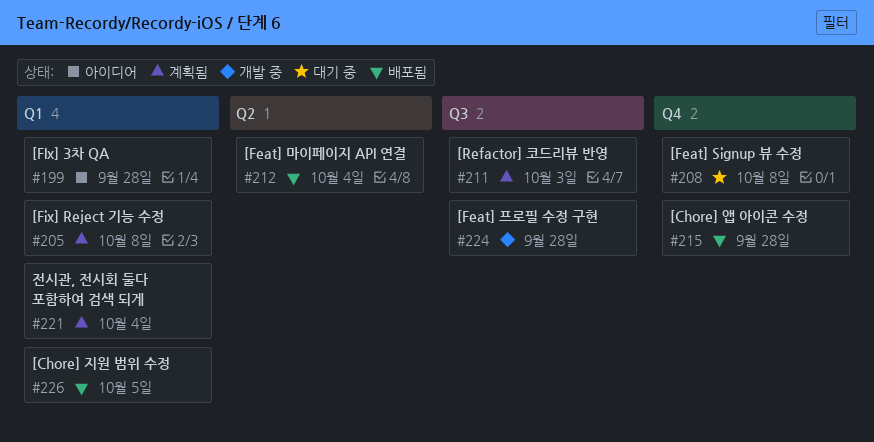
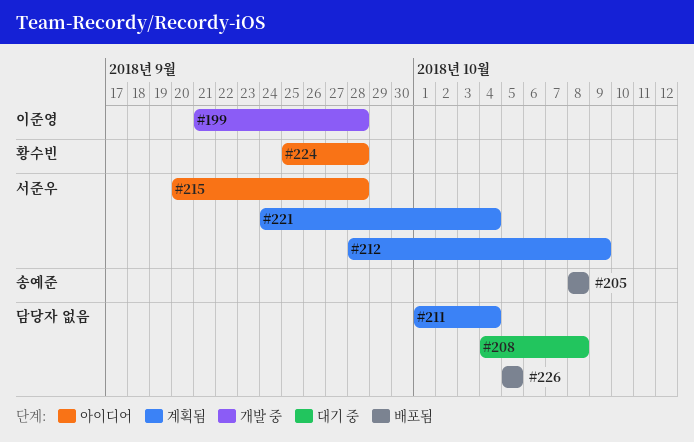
#199, status: 아이디어 -> 개발 중
#205, status: 계획됨 -> 배포됨
#211, due: Oct 3 -> Oct 4
#212, status: 배포됨 -> 계획됨
#212, due: Oct 4 -> Oct 9
#215, status: 배포됨 -> 아이디어
#224, status: 개발 중 -> 아이디어

